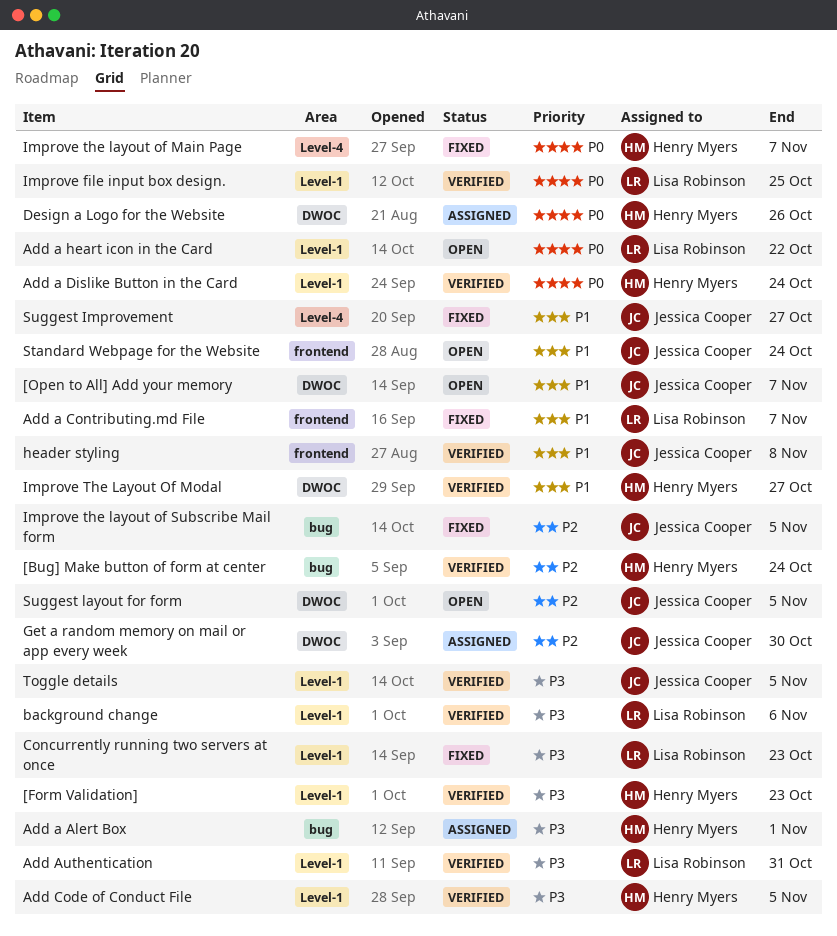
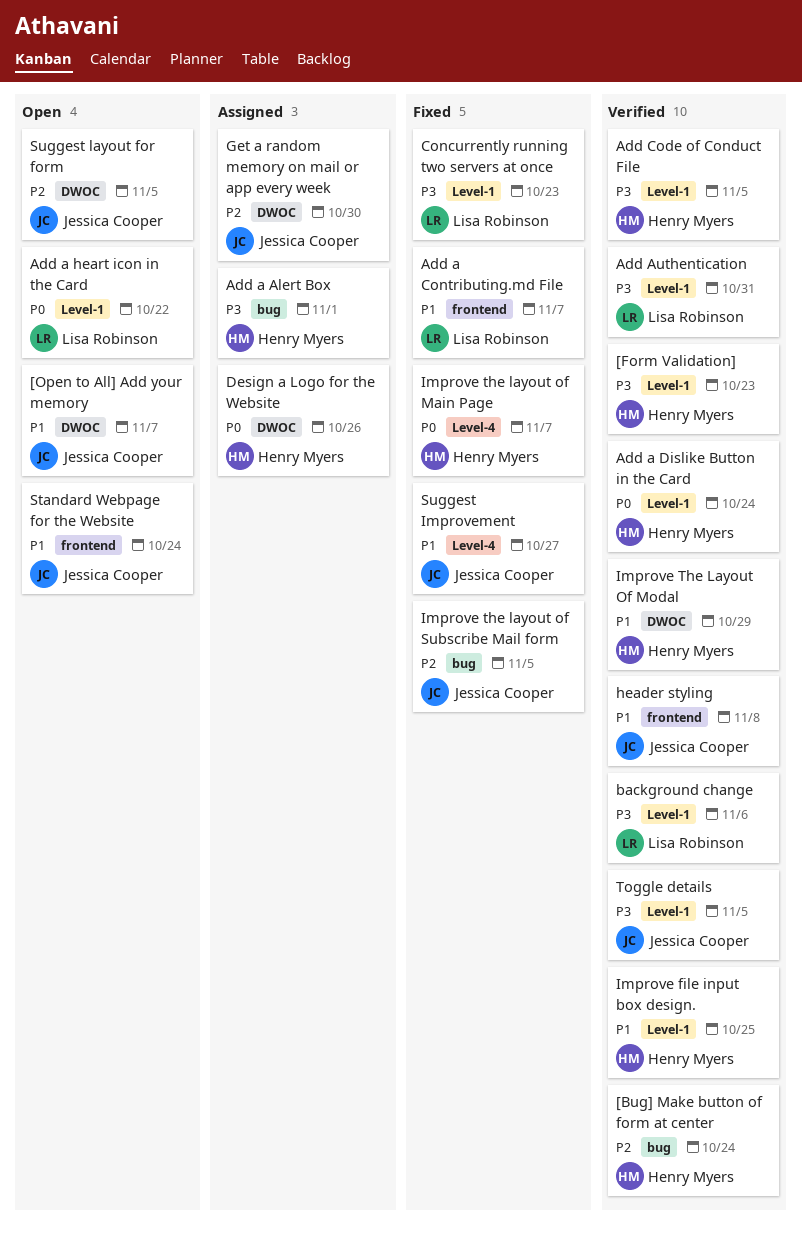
Improve file input box design., owner: Lisa Robinson -> Henry Myers
Improve file input box design., priority: P0 -> P1
Improve The Layout Of Modal, due: Oct 27 -> Oct 29

